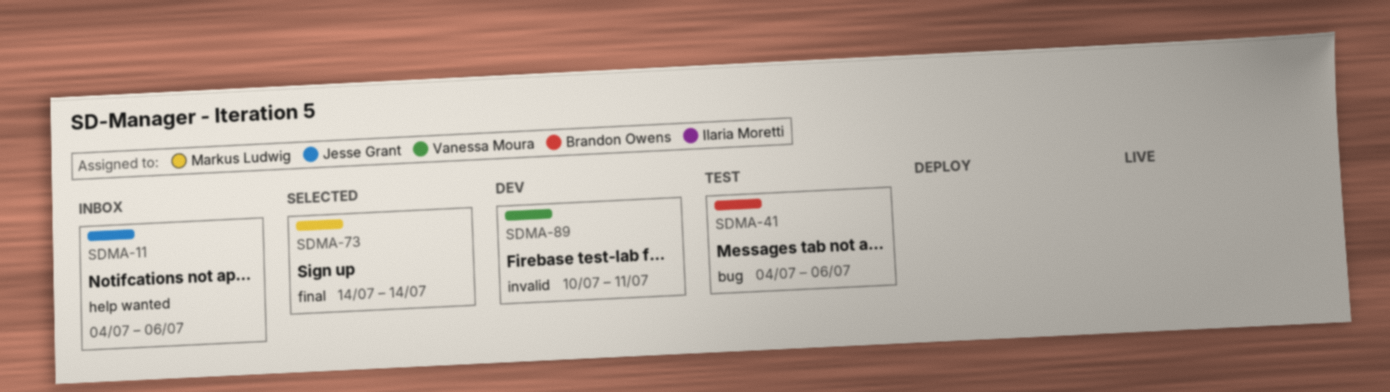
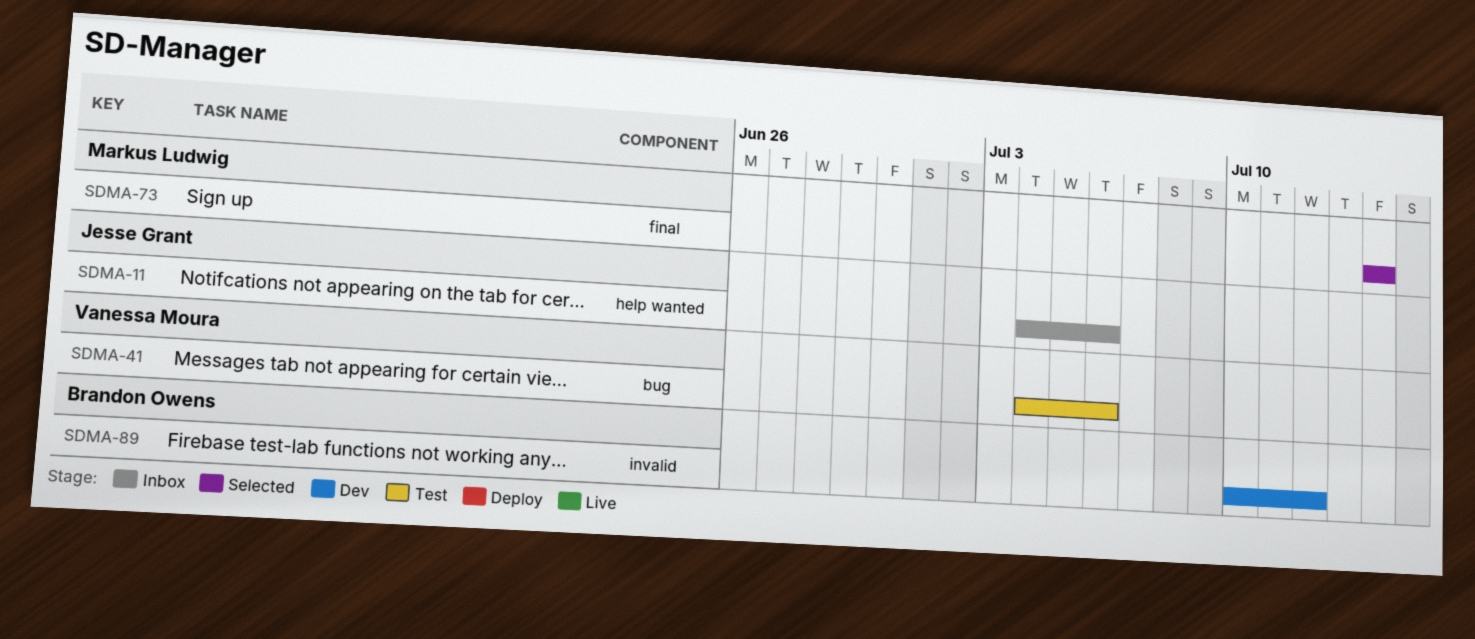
SDMA-41, owner: Brandon Owens -> Vanessa Moura
SDMA-89, owner: Vanessa Moura -> Brandon Owens
SDMA-89, due: Jul 11 -> Jul 12

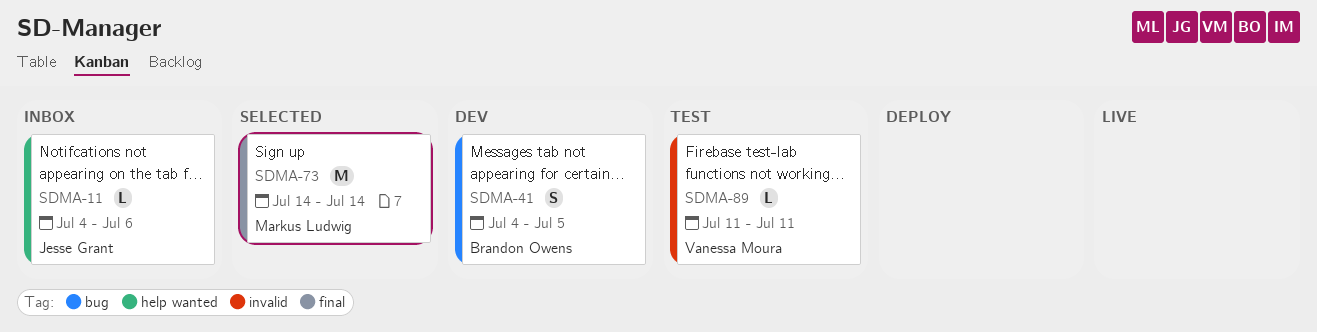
SDMA-41, status: Test -> Dev
SDMA-41, owner: Vanessa Moura -> Brandon Owens
SDMA-41, due: Jul 6 -> Jul 5
SDMA-89, status: Dev -> Test
SDMA-89, owner: Brandon Owens -> Vanessa Moura
SDMA-89, start: Jul 10 -> Jul 11
SDMA-89, due: Jul 12 -> Jul 11

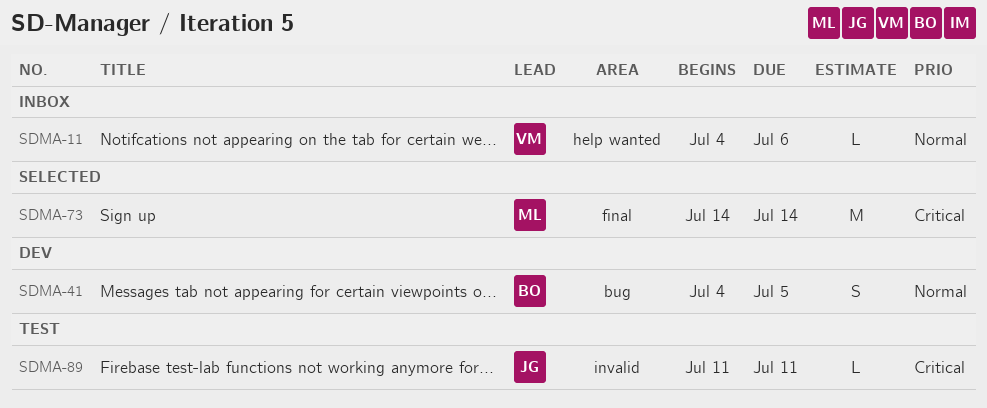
SDMA-11, owner: Jesse Grant -> Vanessa Moura
SDMA-89, owner: Vanessa Moura -> Jesse Grant

